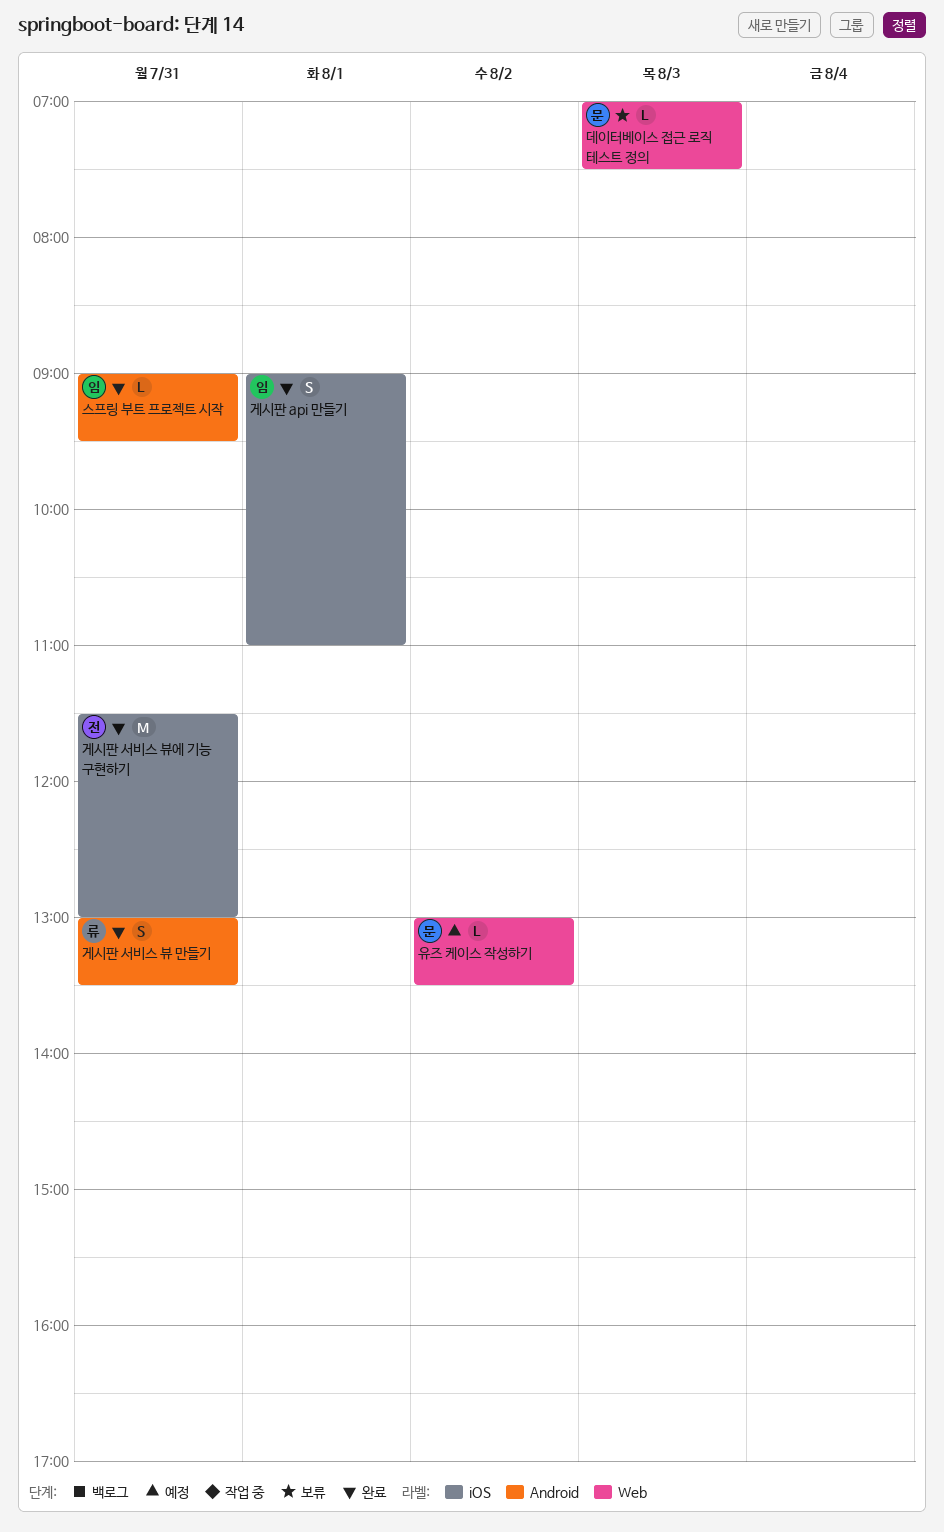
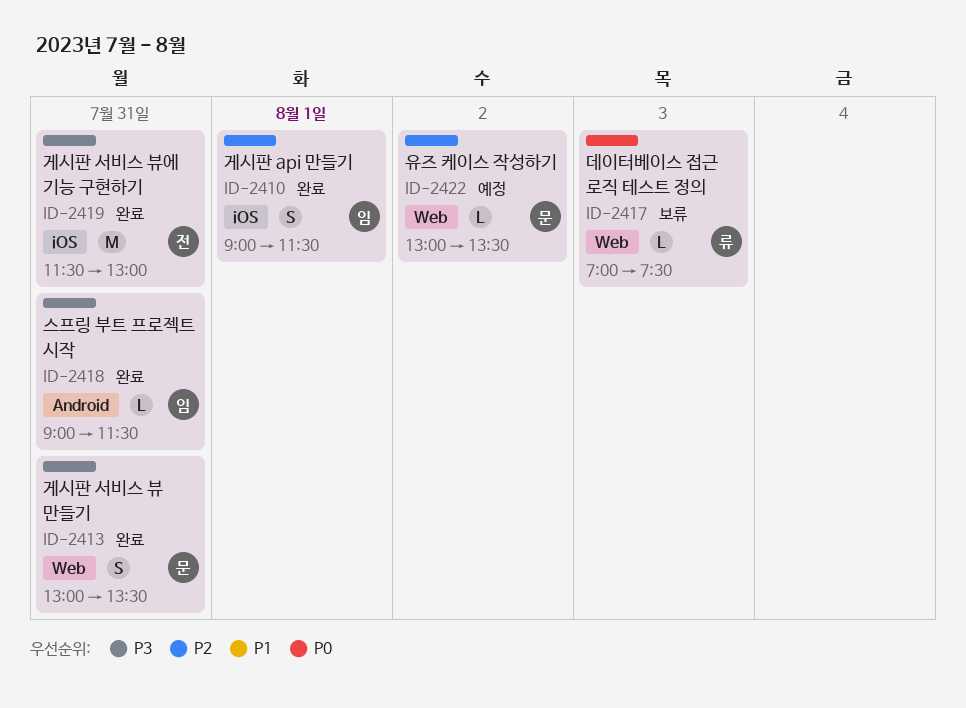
게시판 api 만들기, ends: 11:00 -> 11:30
게시판 서비스 뷰 만들기, owner: 류 -> 문
게시판 서비스 뷰 만들기, label: Android -> Web
데이터베이스 접근 로직 테스트 정의, owner: 문 -> 류
스프링 부트 프로젝트 시작, ends: 09:30 -> 11:30

